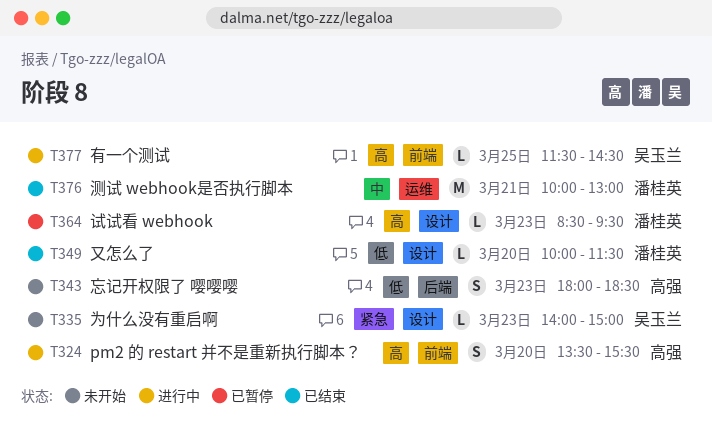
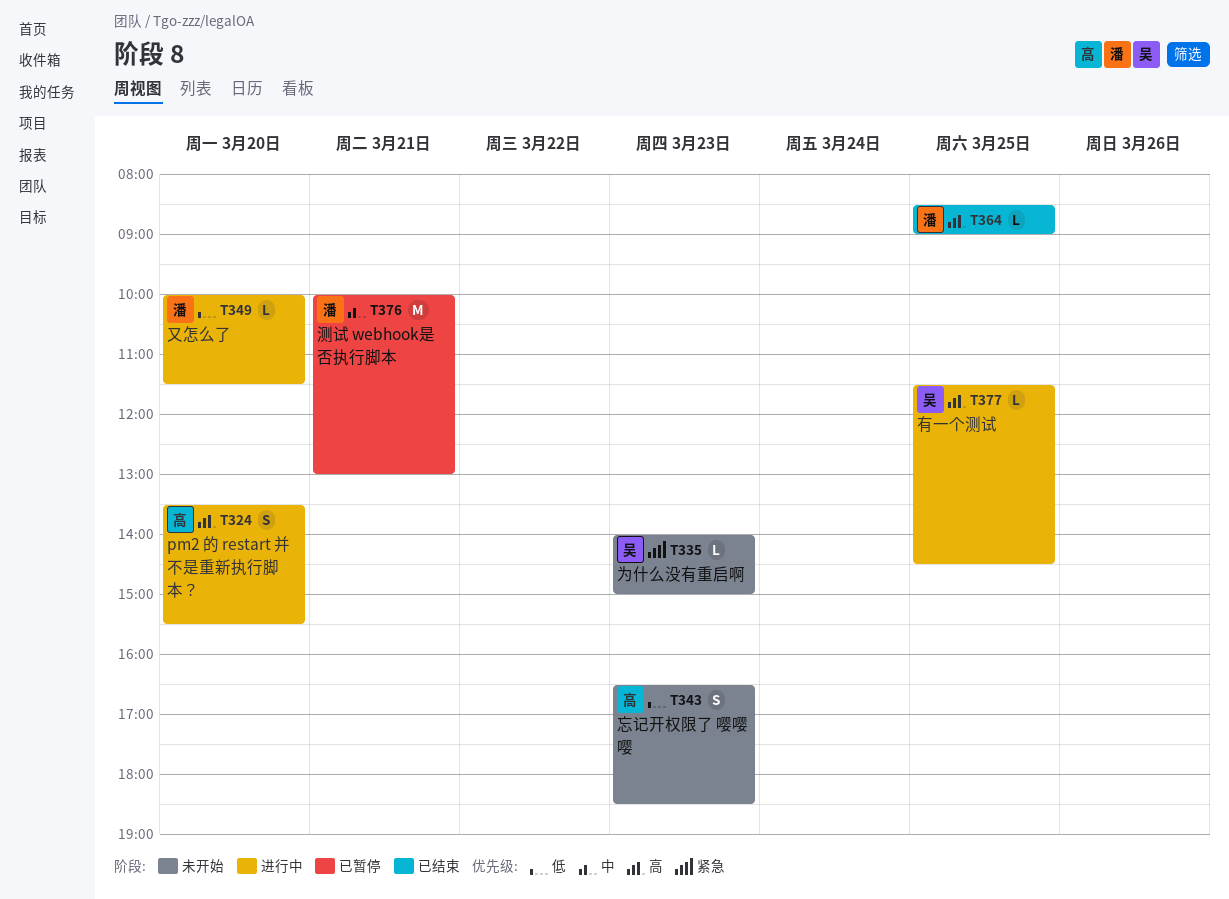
T343, begins: 18:00 -> 16:30
T349, status: 已结束 -> 进行中
T364, status: 已暂停 -> 已结束
T364, day: Mar 23 -> Mar 25
T364, ends: 09:30 -> 09:00
T376, status: 已结束 -> 已暂停

